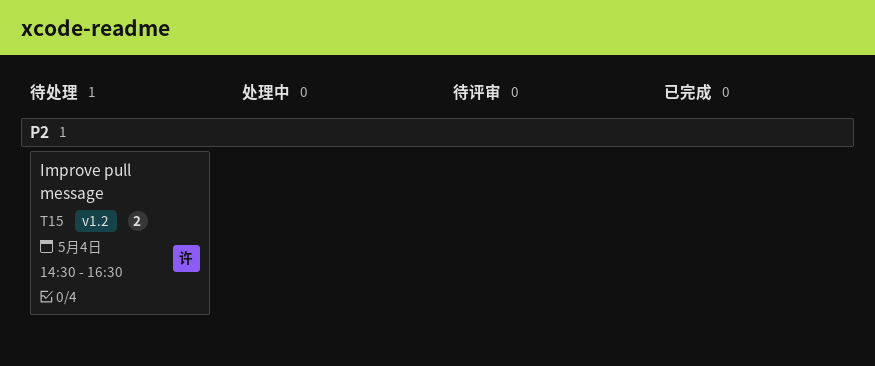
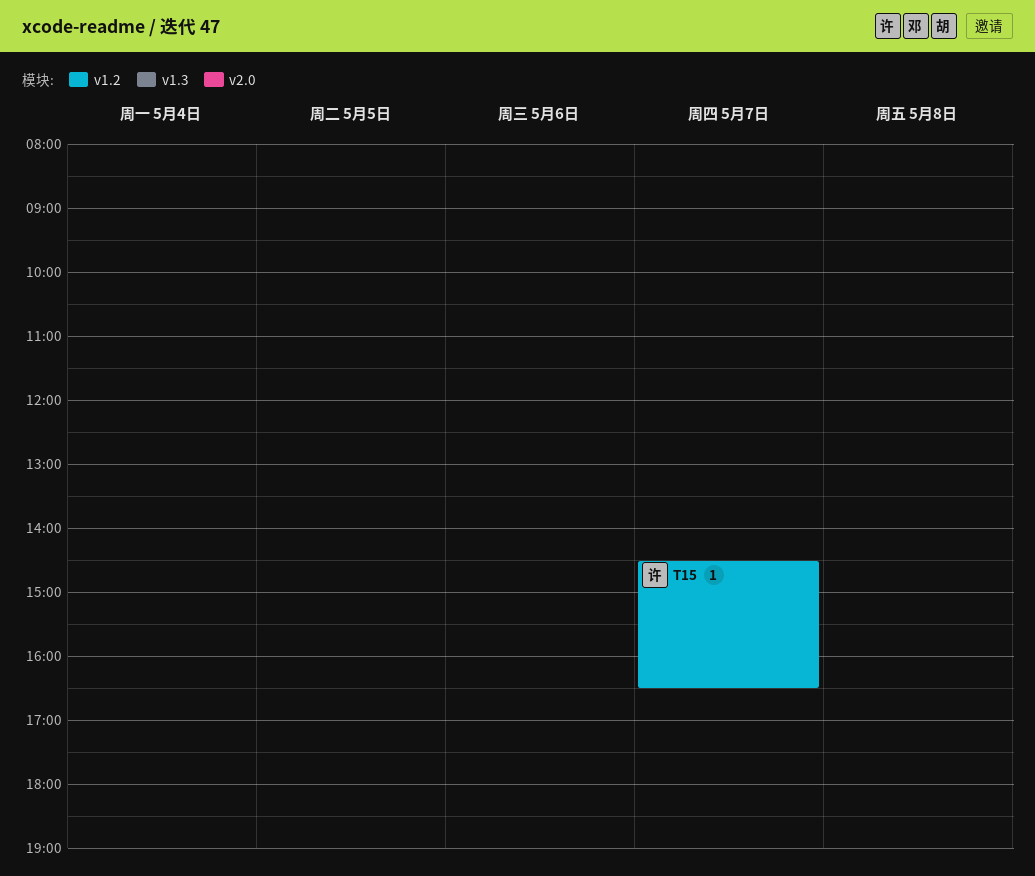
T15, estimate: 2 -> 1
T15, day: May 4 -> May 7

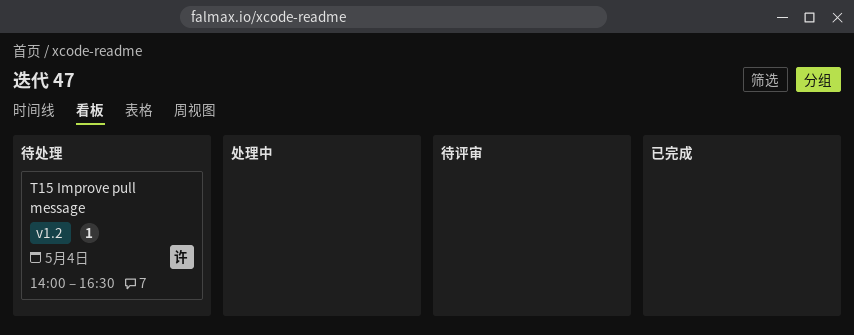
T15, day: May 7 -> May 4
T15, begins: 14:30 -> 14:00

